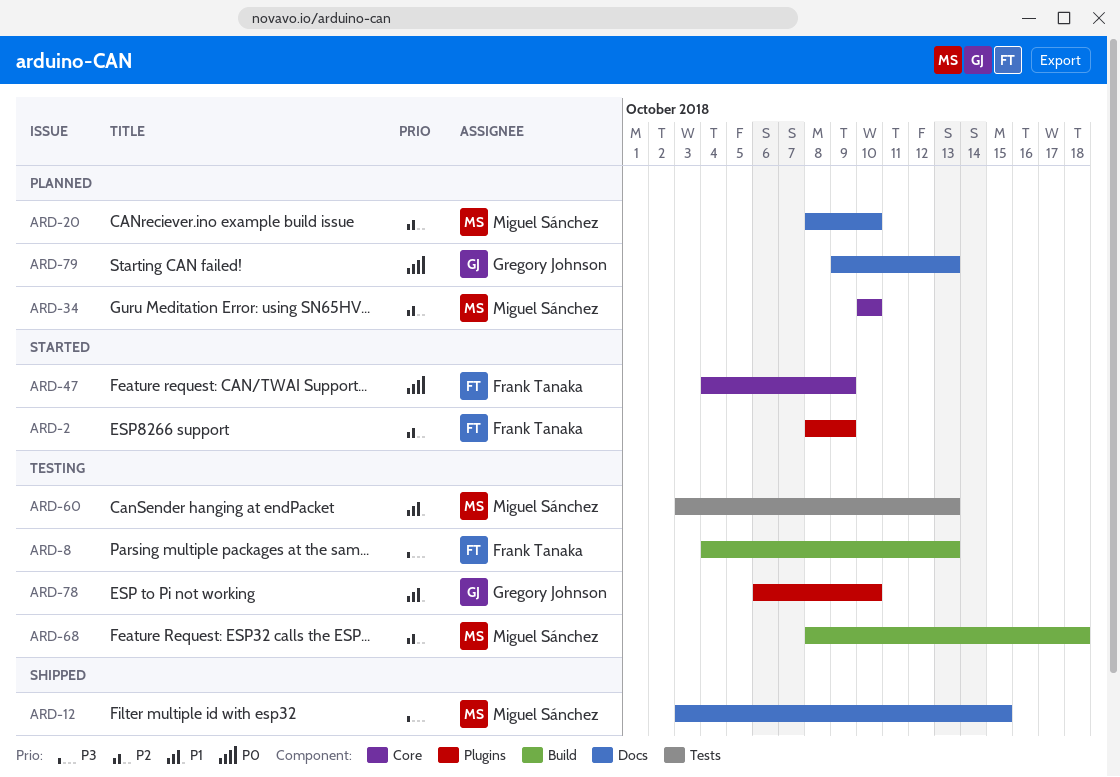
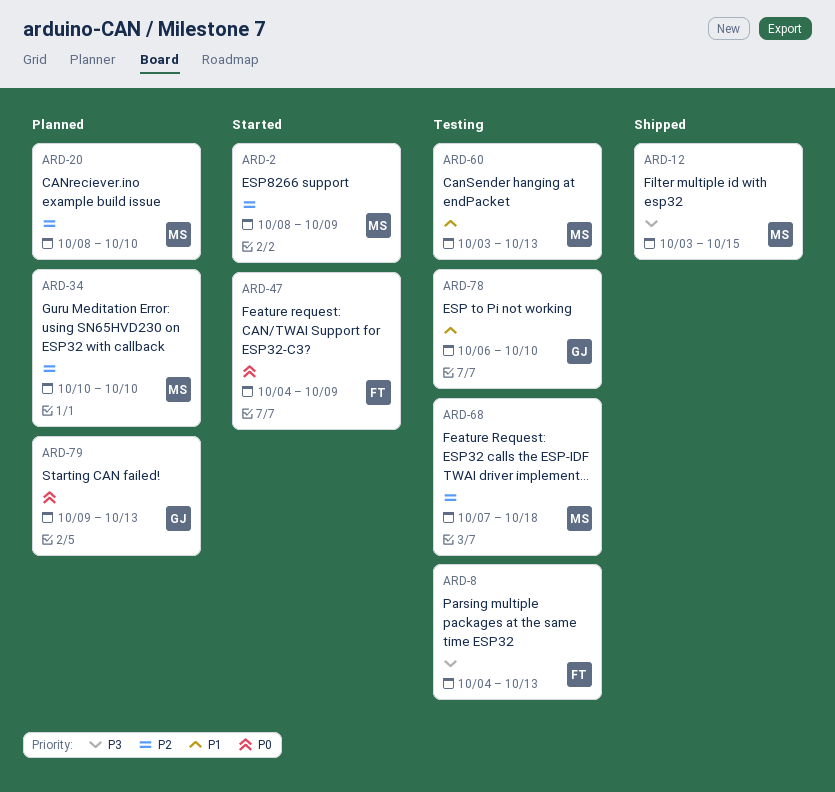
ARD-2, owner: Frank Tanaka -> Miguel Sánchez
ARD-68, start: Oct 8 -> Oct 7

